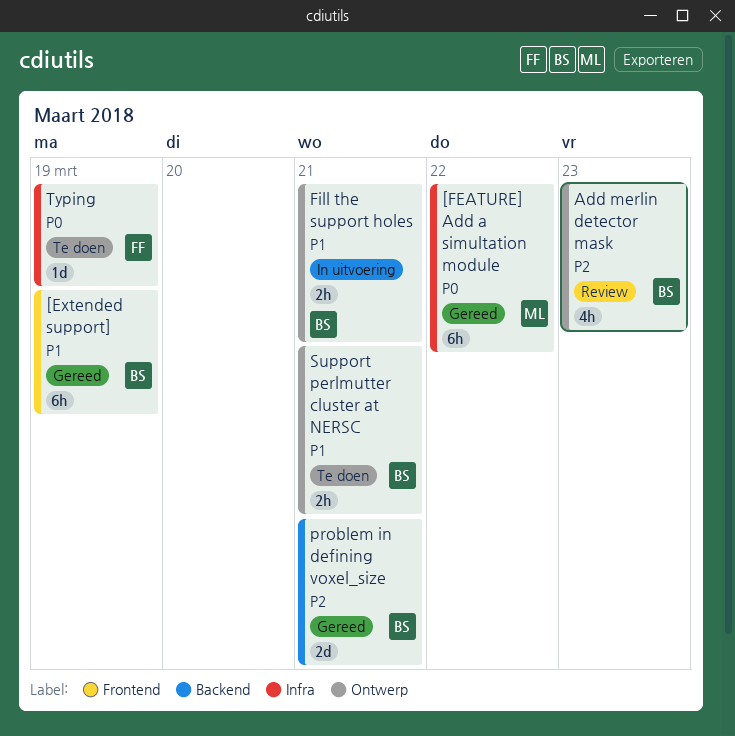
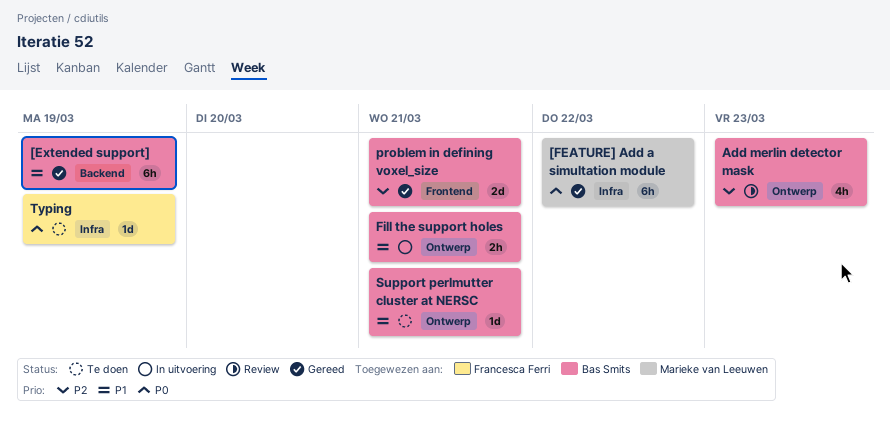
[Extended support], label: Frontend -> Backend
problem in defining voxel_size, label: Backend -> Frontend
Support perlmutter cluster at NERSC, estimate: 2h -> 1d

